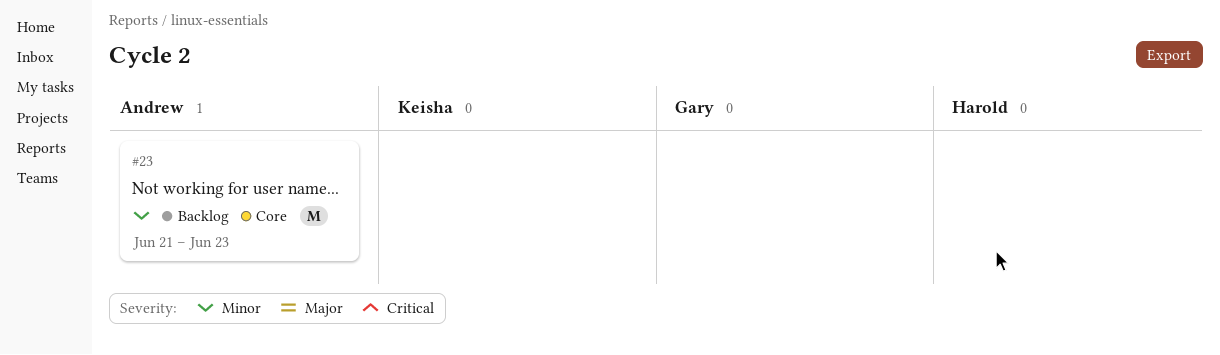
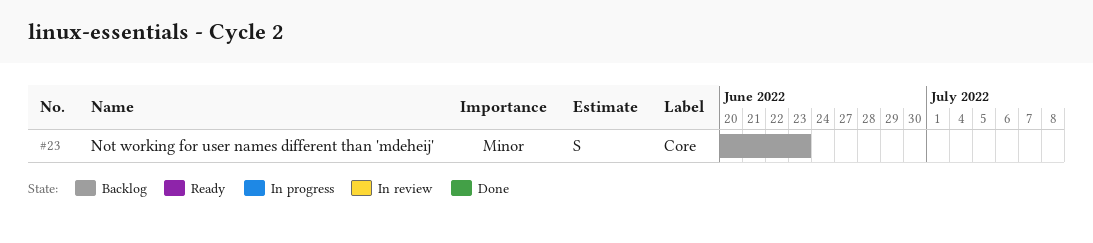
#23, estimate: M -> S
#23, start: Jun 21 -> Jun 20

